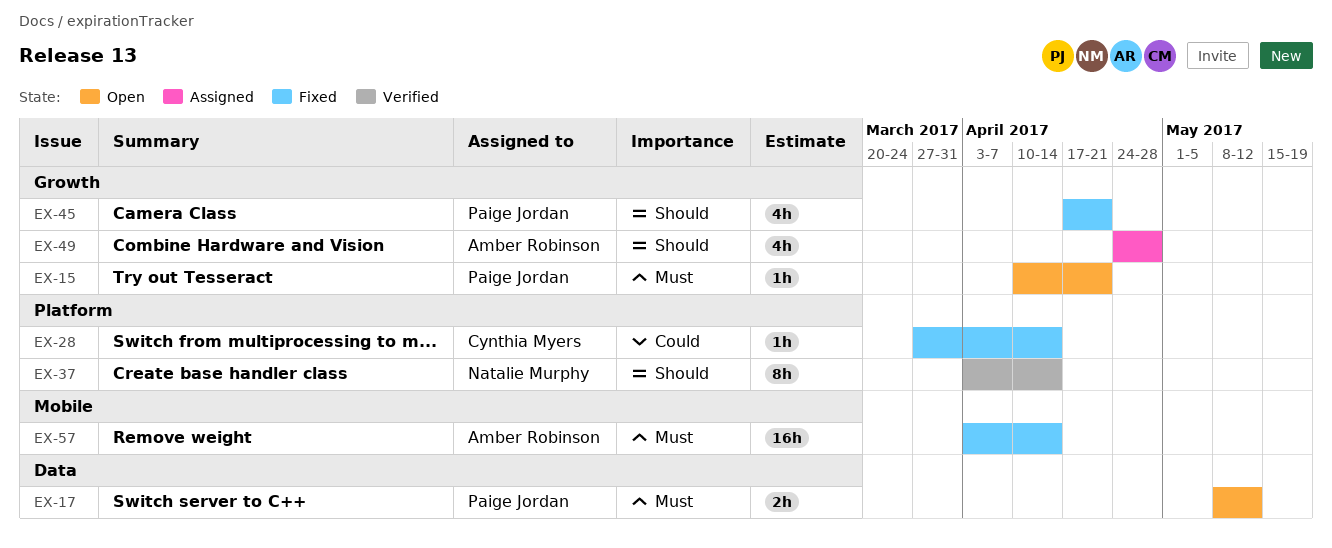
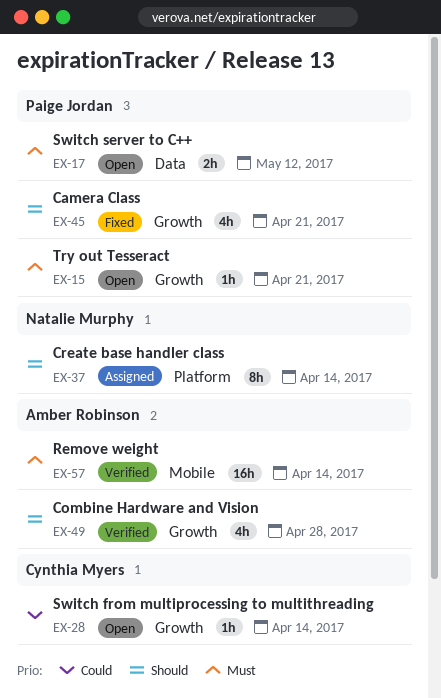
EX-28, status: Fixed -> Open
EX-28, label: Platform -> Growth
EX-37, status: Verified -> Assigned
EX-49, status: Assigned -> Verified
EX-57, status: Fixed -> Verified

